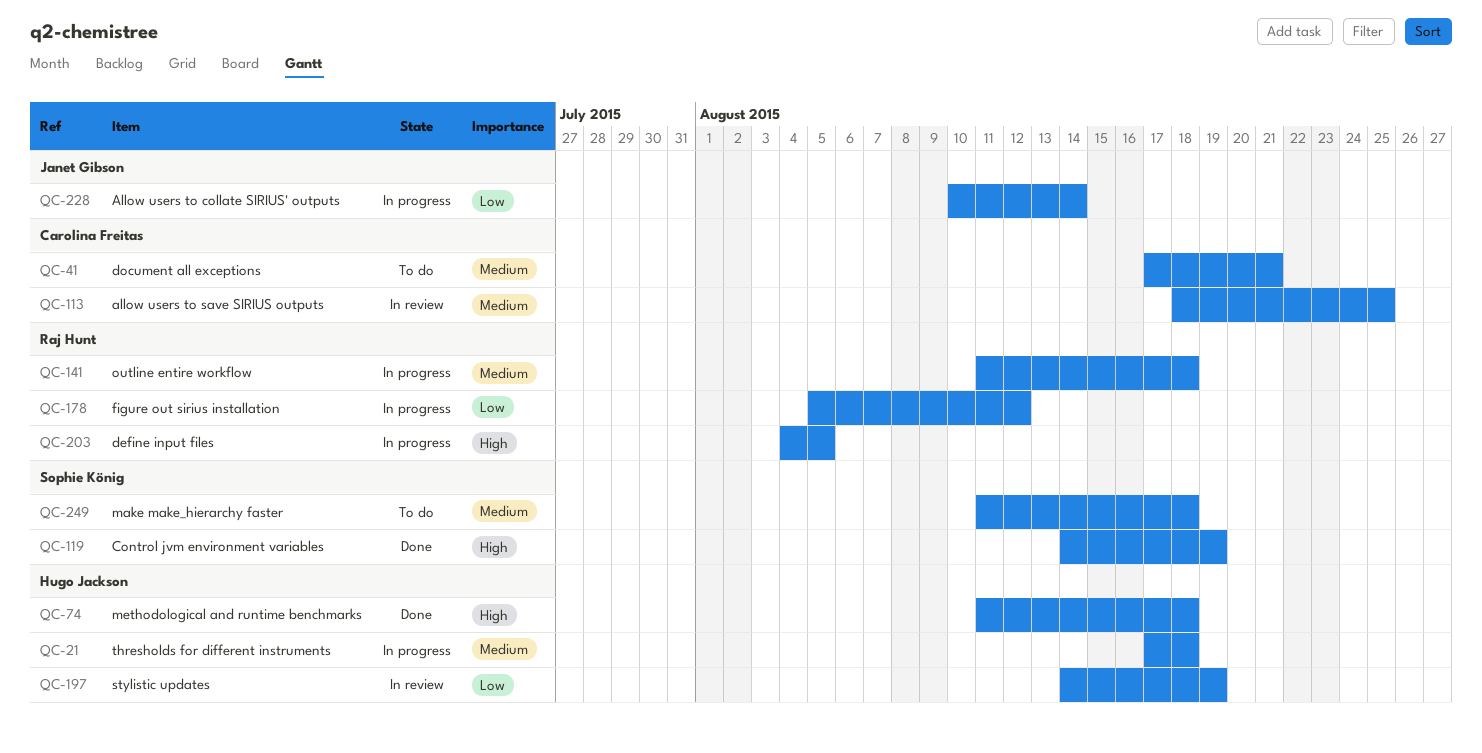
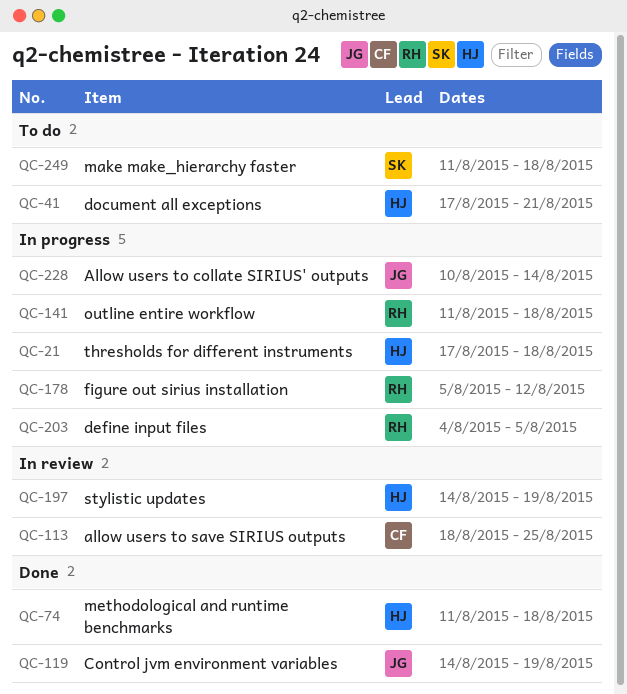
QC-41, owner: Carolina Freitas -> Hugo Jackson
QC-119, owner: Sophie König -> Janet Gibson

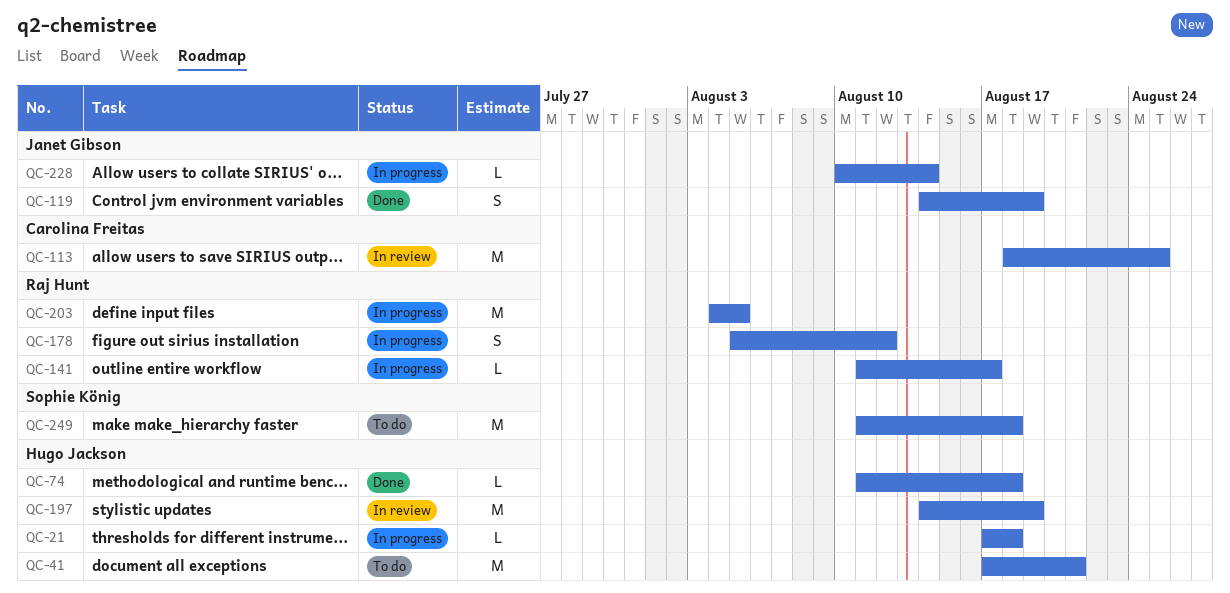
QC-141, due: Aug 18 -> Aug 17

